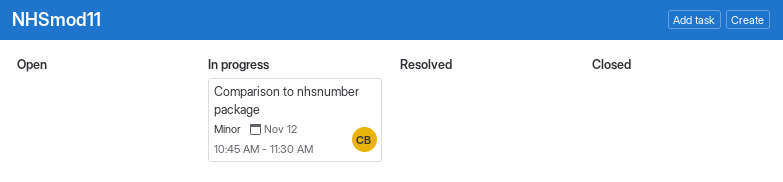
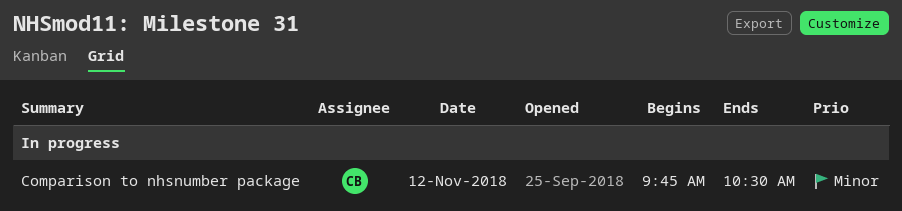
Comparison to nhsnumber package, begins: 10:45 -> 09:45
Comparison to nhsnumber package, ends: 11:30 -> 10:30

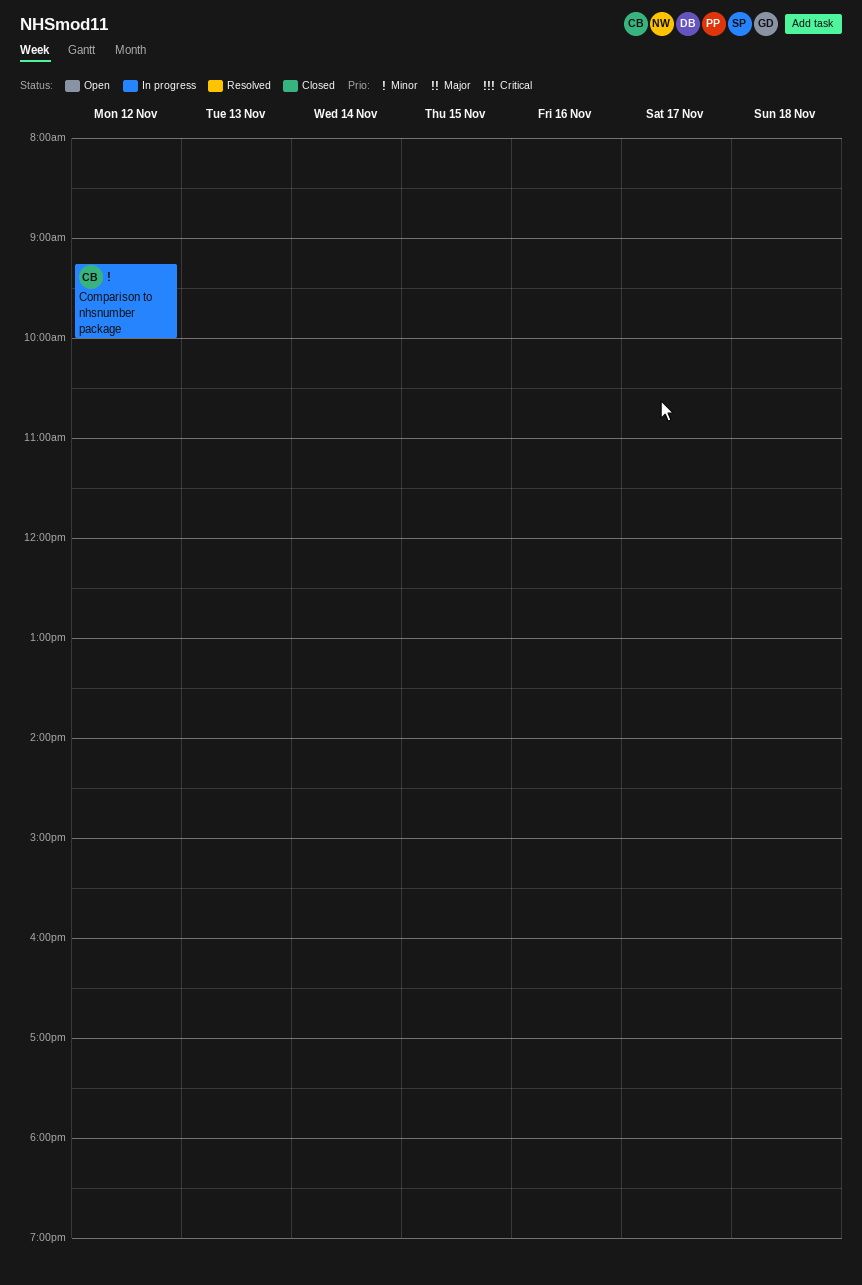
Comparison to nhsnumber package, begins: 09:45 -> 09:15
Comparison to nhsnumber package, ends: 10:30 -> 10:00

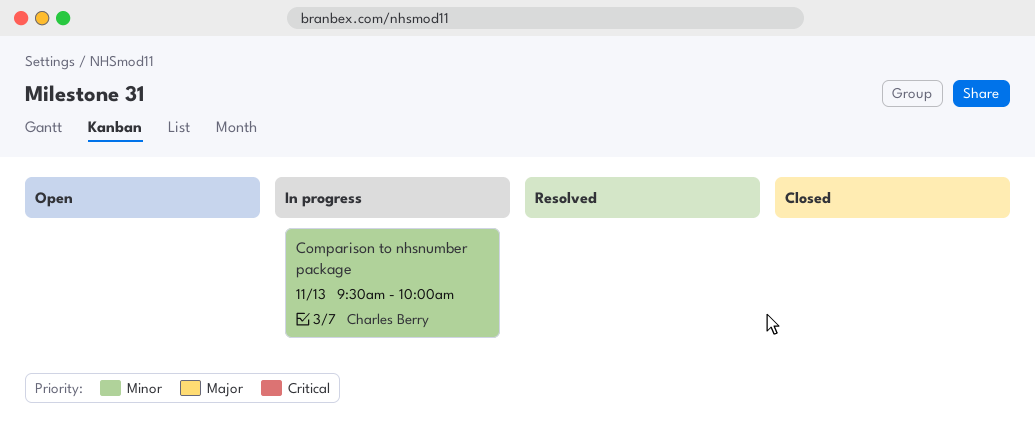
Comparison to nhsnumber package, day: Nov 12 -> Nov 13
Comparison to nhsnumber package, begins: 09:15 -> 09:30

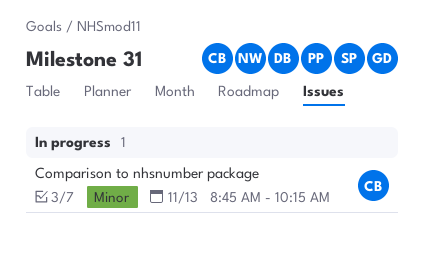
Comparison to nhsnumber package, begins: 09:30 -> 08:45
Comparison to nhsnumber package, ends: 10:00 -> 10:15

